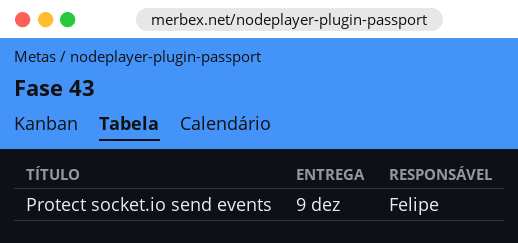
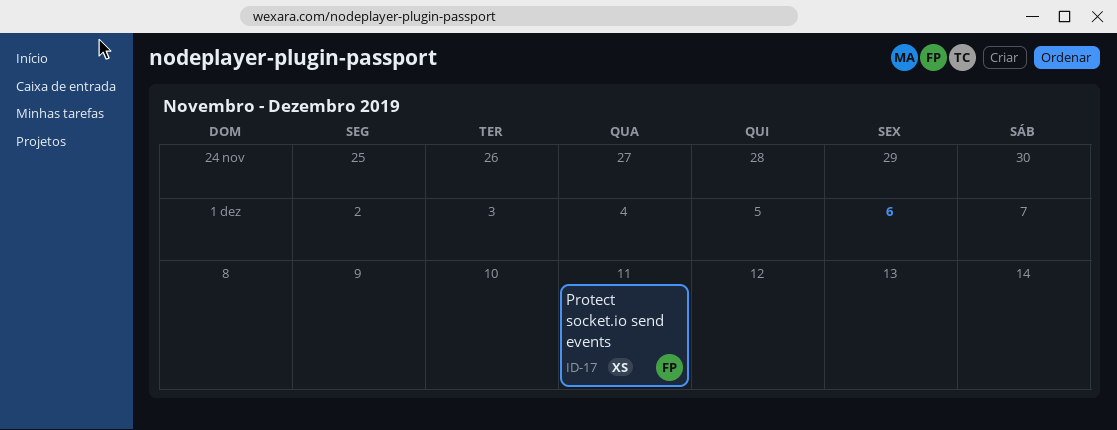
Protect socket.io send events, due: Dec 9 -> Dec 11

